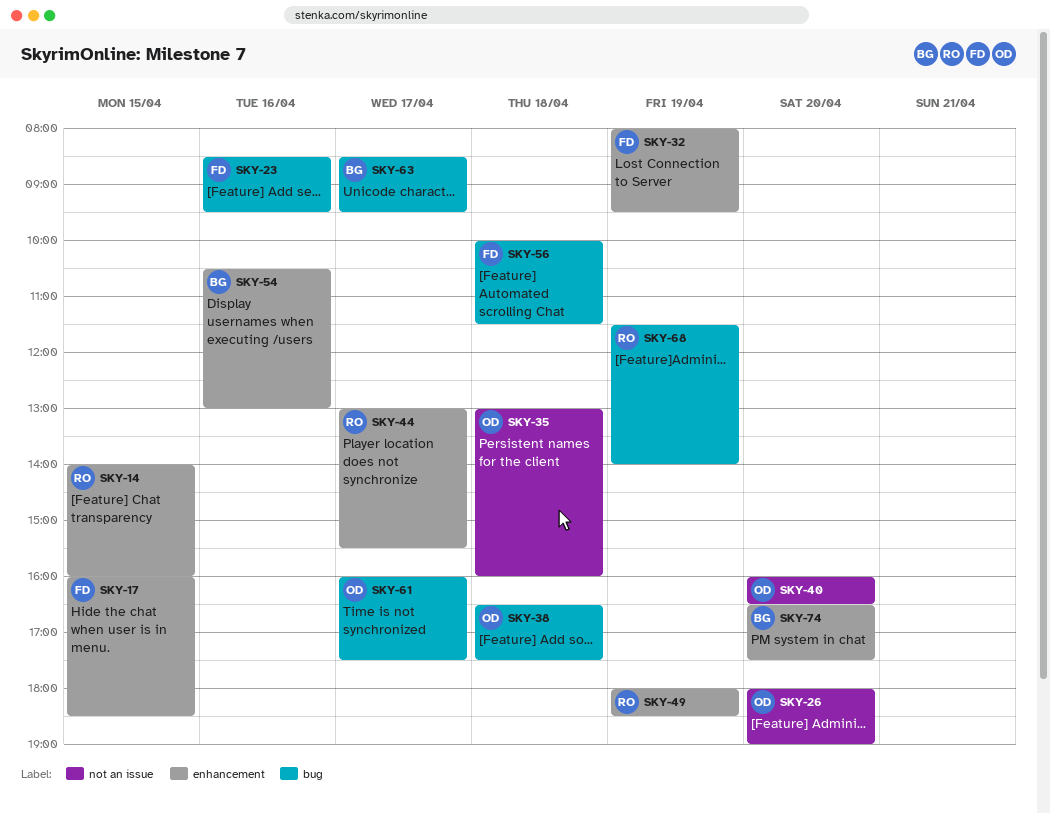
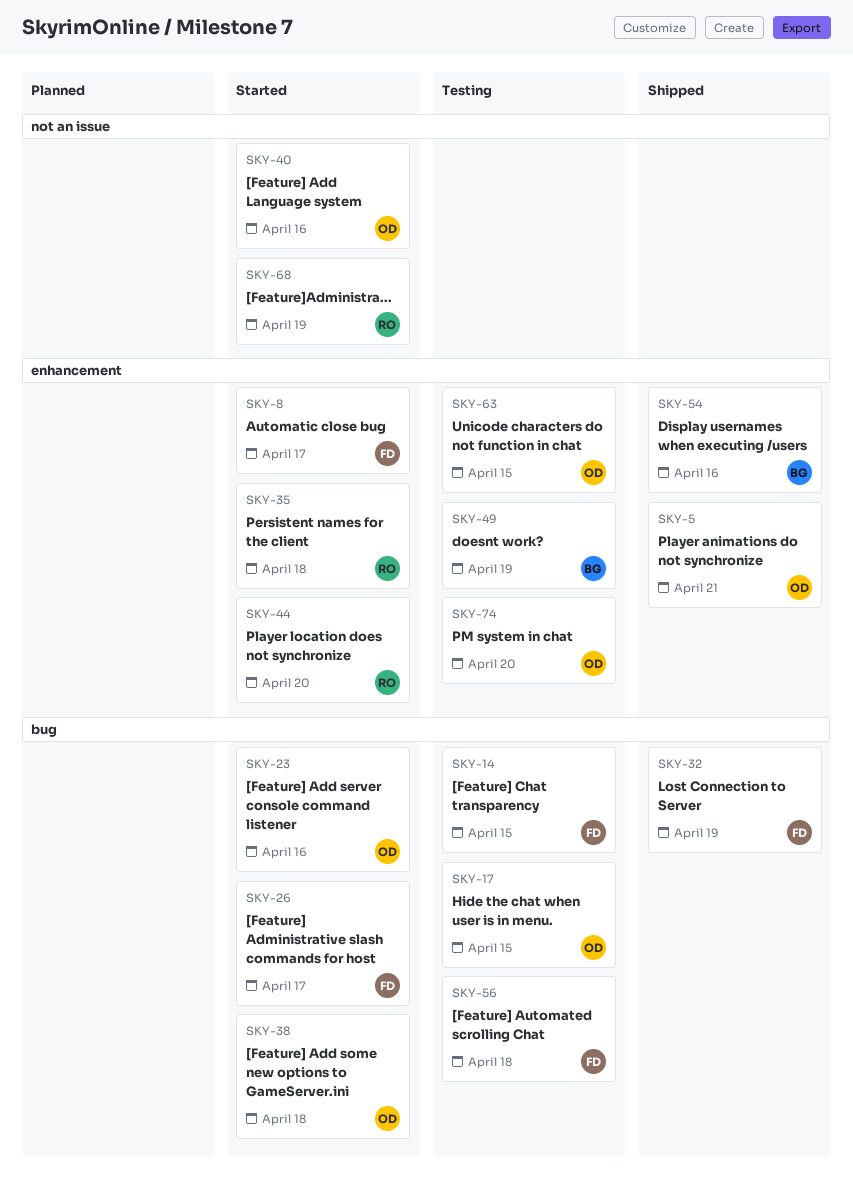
SKY-5: none -> present
SKY-8: none -> present
SKY-14, owner: RO -> FD
SKY-14, label: enhancement -> bug
SKY-17, owner: FD -> OD
SKY-17, label: enhancement -> bug
SKY-23, owner: FD -> OD
SKY-26, owner: OD -> FD
SKY-26, label: not an issue -> bug
SKY-26, day: Apr 20 -> Apr 17
SKY-32, label: enhancement -> bug
SKY-35, owner: OD -> RO
SKY-35, label: not an issue -> enhancement
SKY-40, day: Apr 20 -> Apr 16
SKY-44, day: Apr 17 -> Apr 20
SKY-49, owner: RO -> BG
SKY-61: present -> none
SKY-63, owner: BG -> OD
SKY-63, label: bug -> enhancement
SKY-63, day: Apr 17 -> Apr 15
SKY-68, label: bug -> not an issue
SKY-74, owner: BG -> OD

